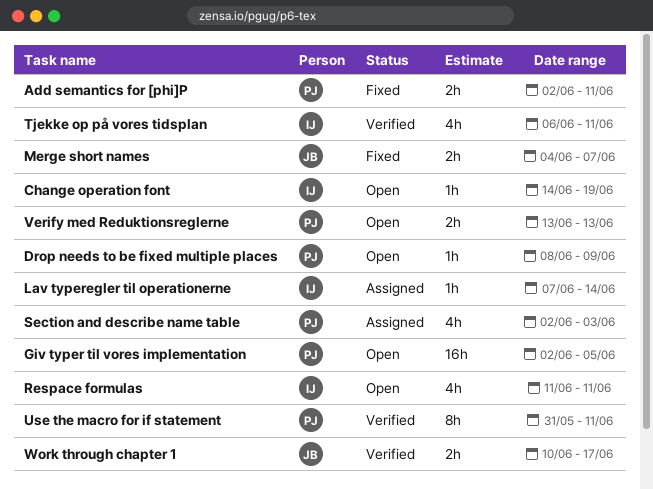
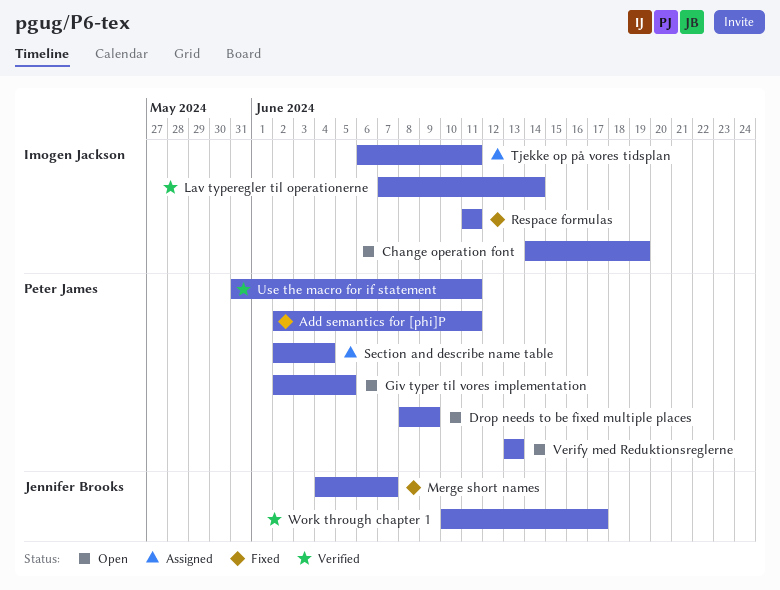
Lav typeregler til operationerne, status: Assigned -> Verified
Respace formulas, status: Open -> Fixed
Section and describe name table, due: Jun 3 -> Jun 4
Tjekke op på vores tidsplan, status: Verified -> Assigned

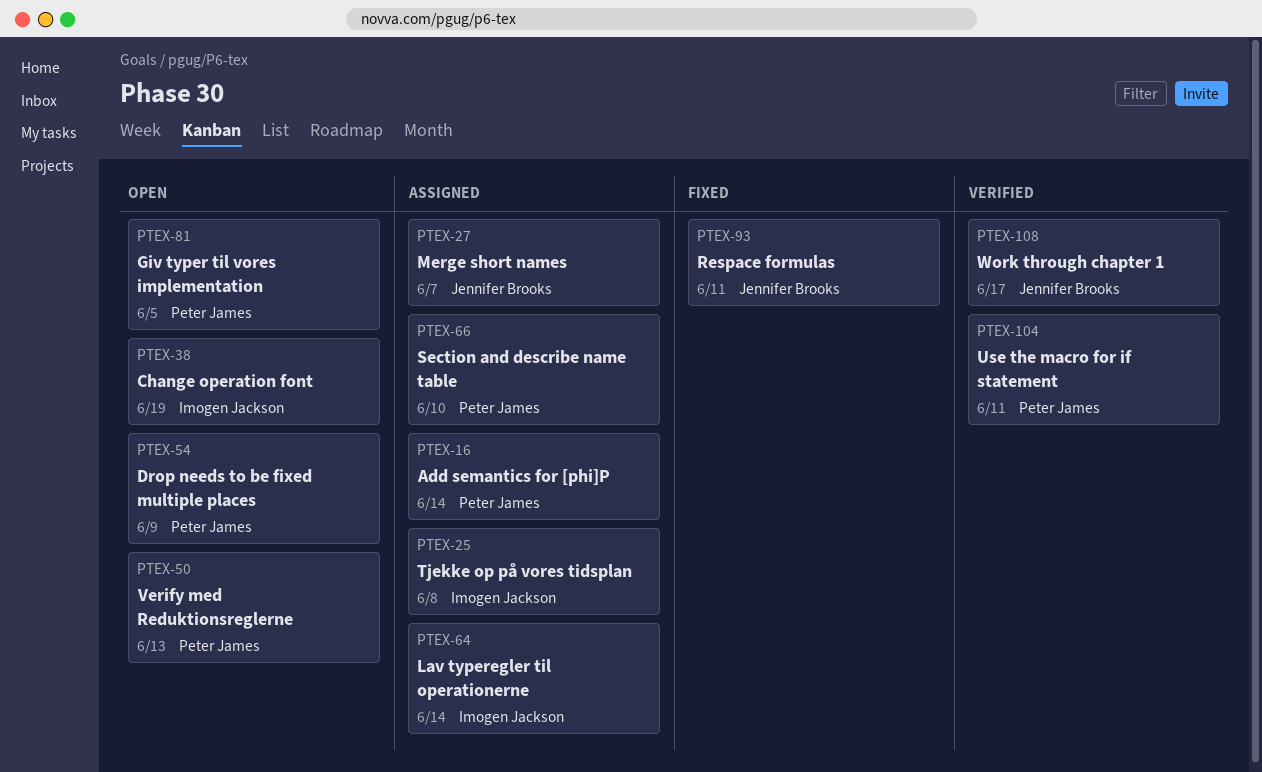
Add semantics for [phi]P, status: Fixed -> Assigned
Add semantics for [phi]P, due: Jun 11 -> Jun 14
Lav typeregler til operationerne, status: Verified -> Assigned
Merge short names, status: Fixed -> Assigned
Respace formulas, owner: Imogen Jackson -> Jennifer Brooks
Section and describe name table, due: Jun 4 -> Jun 10
Tjekke op på vores tidsplan, due: Jun 11 -> Jun 8

